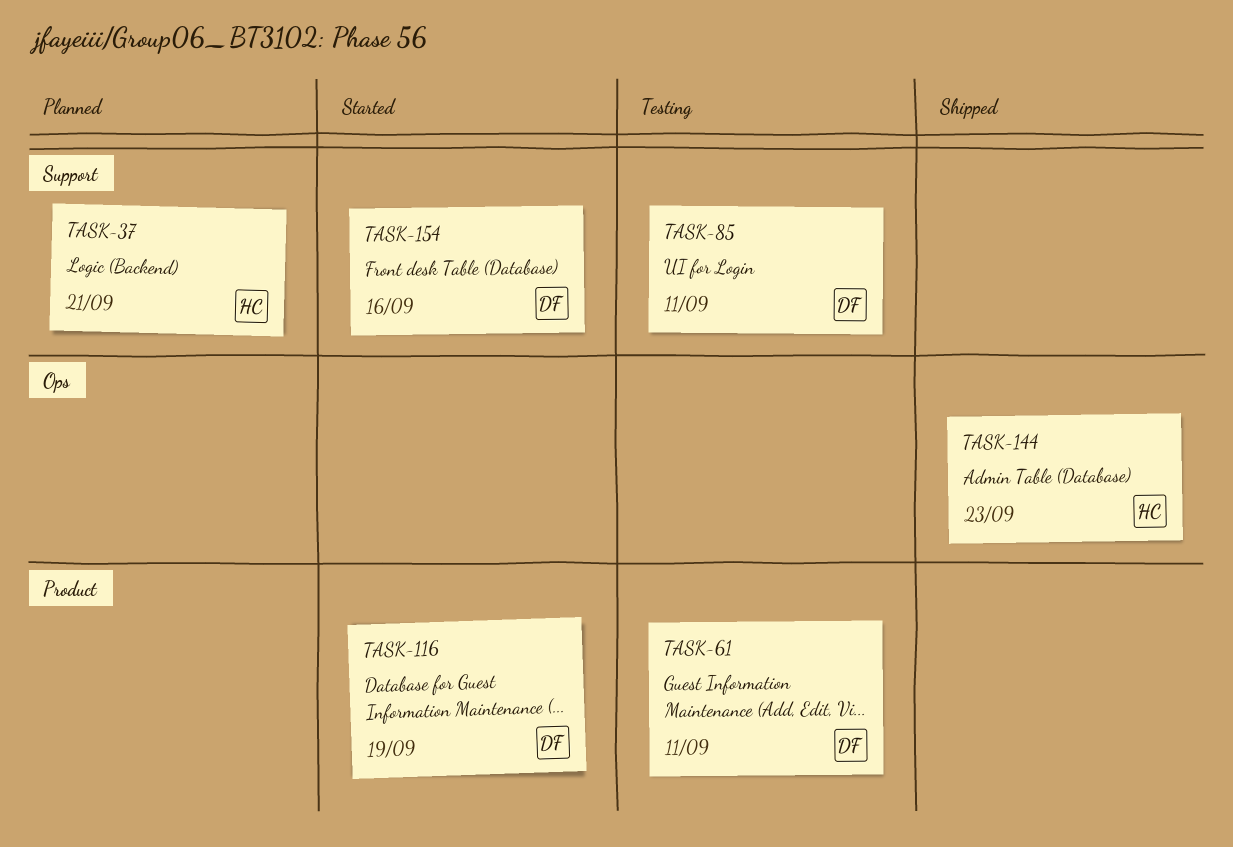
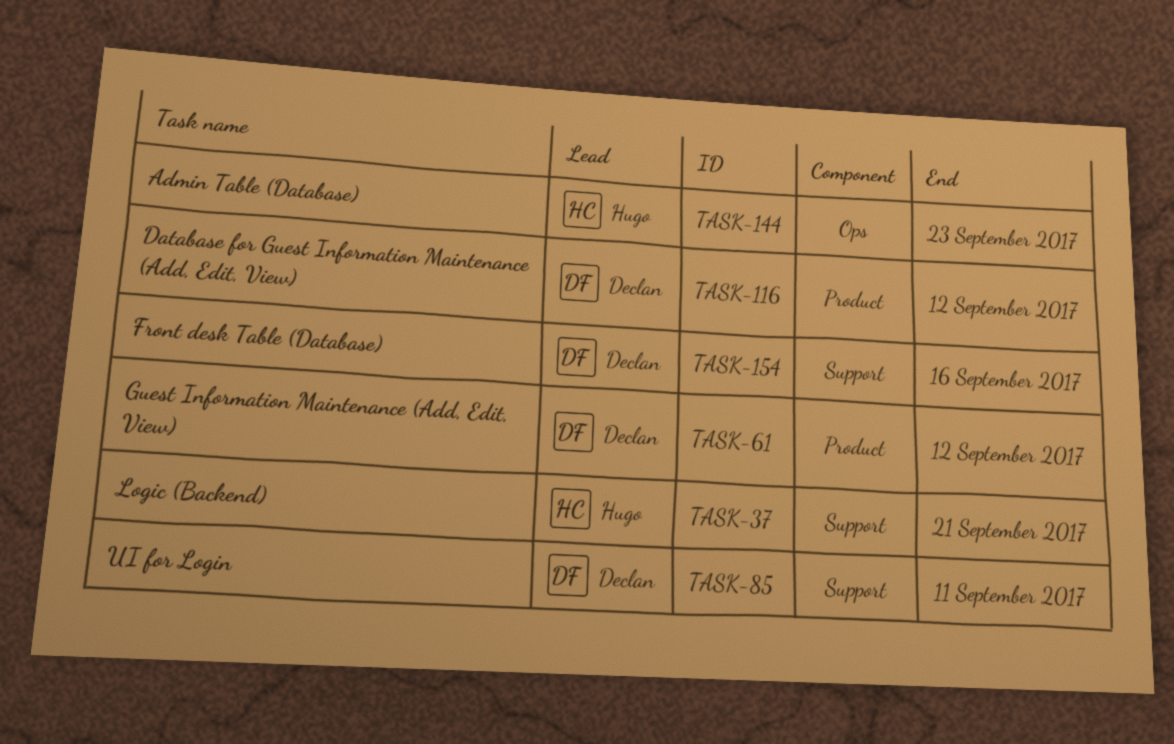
TASK-61, due: Sep 11 -> Sep 12
TASK-116, due: Sep 19 -> Sep 12

